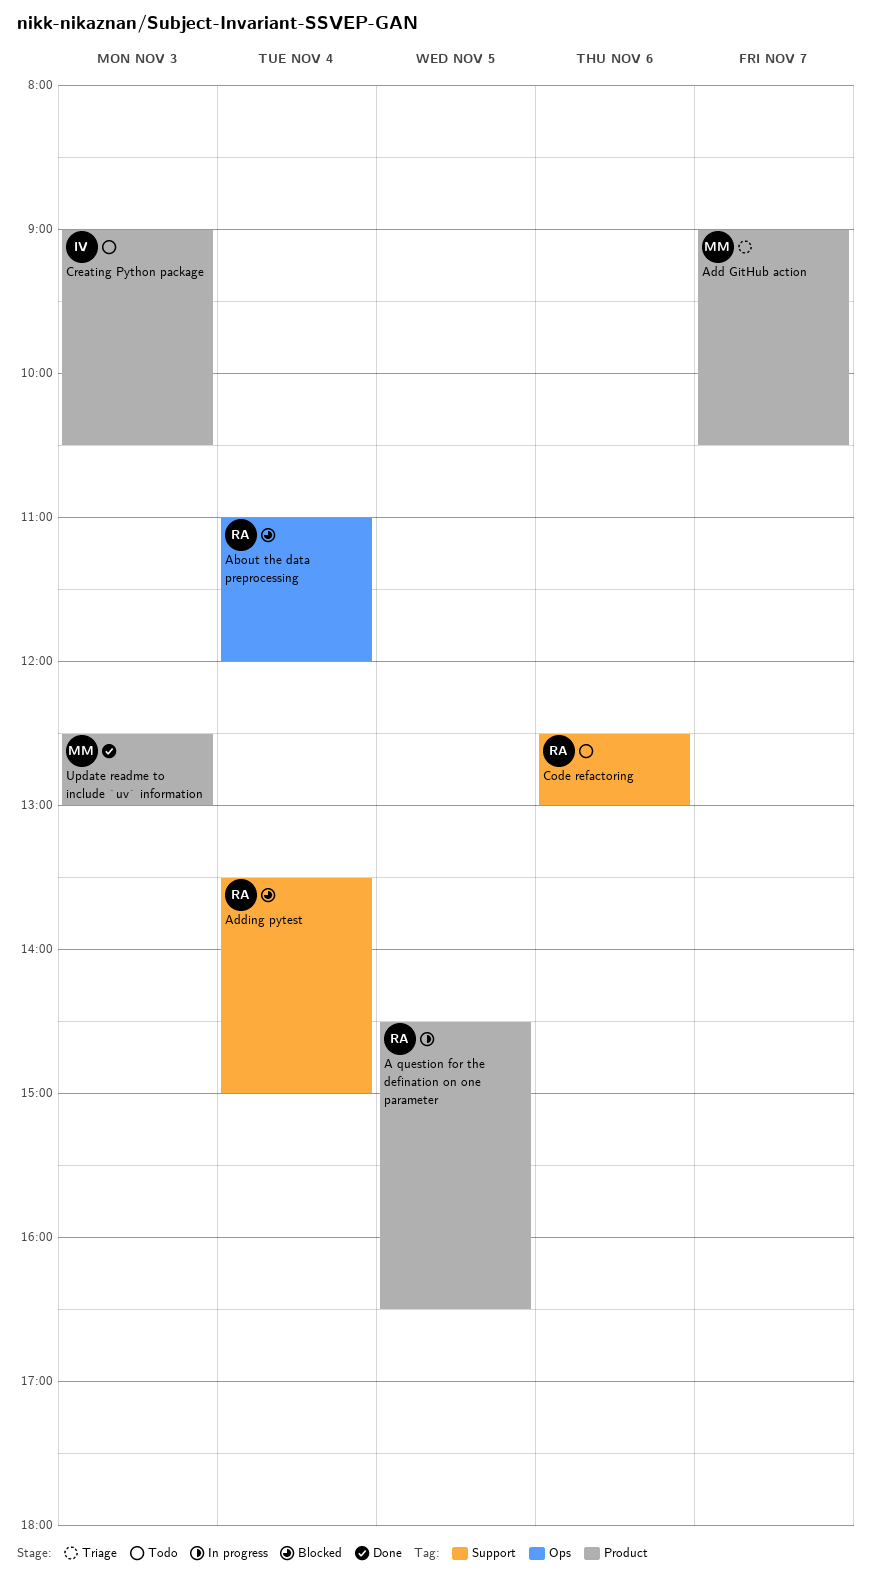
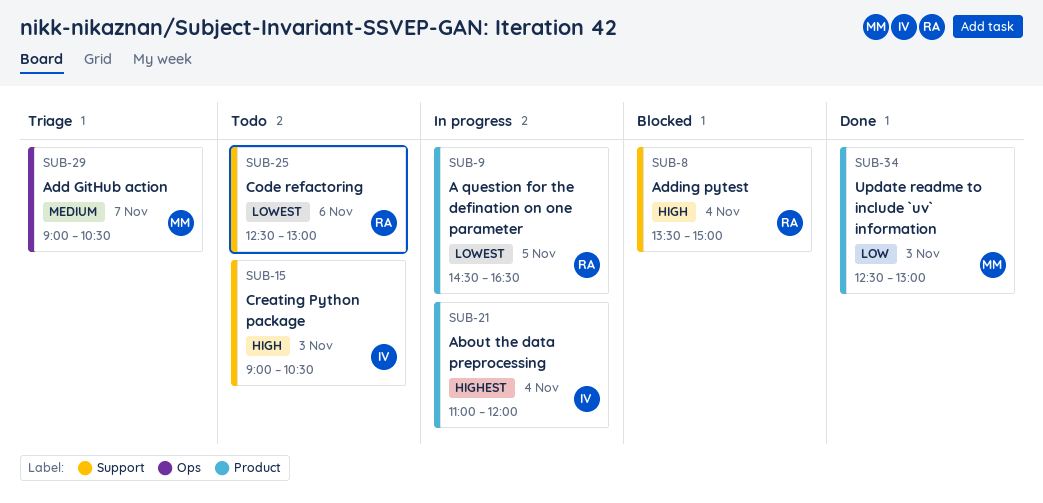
About the data preprocessing, status: Blocked -> In progress
About the data preprocessing, owner: RA -> IV
About the data preprocessing, label: Ops -> Product
Add GitHub action, label: Product -> Ops
Creating Python package, label: Product -> Support

